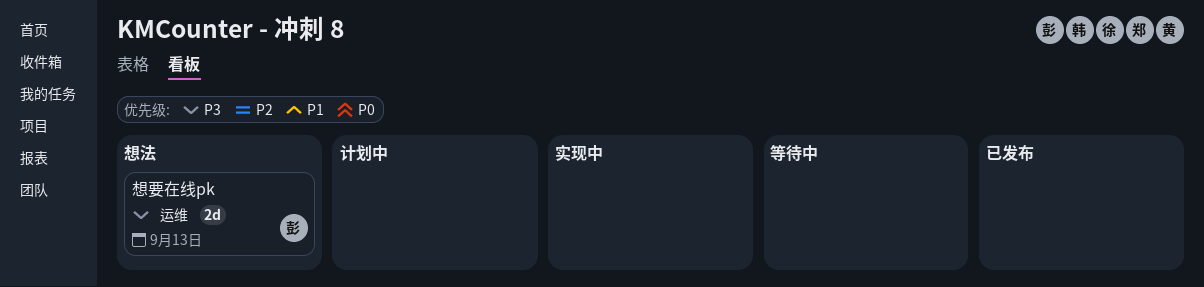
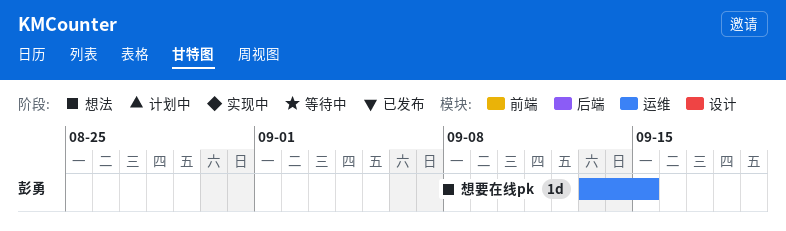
想要在线pk, estimate: 2d -> 1d
想要在线pk, due: Sep 13 -> Sep 15

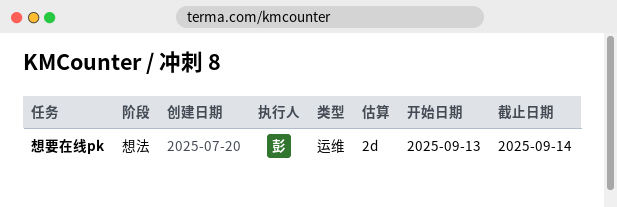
想要在线pk, estimate: 1d -> 2d
想要在线pk, due: Sep 15 -> Sep 14

